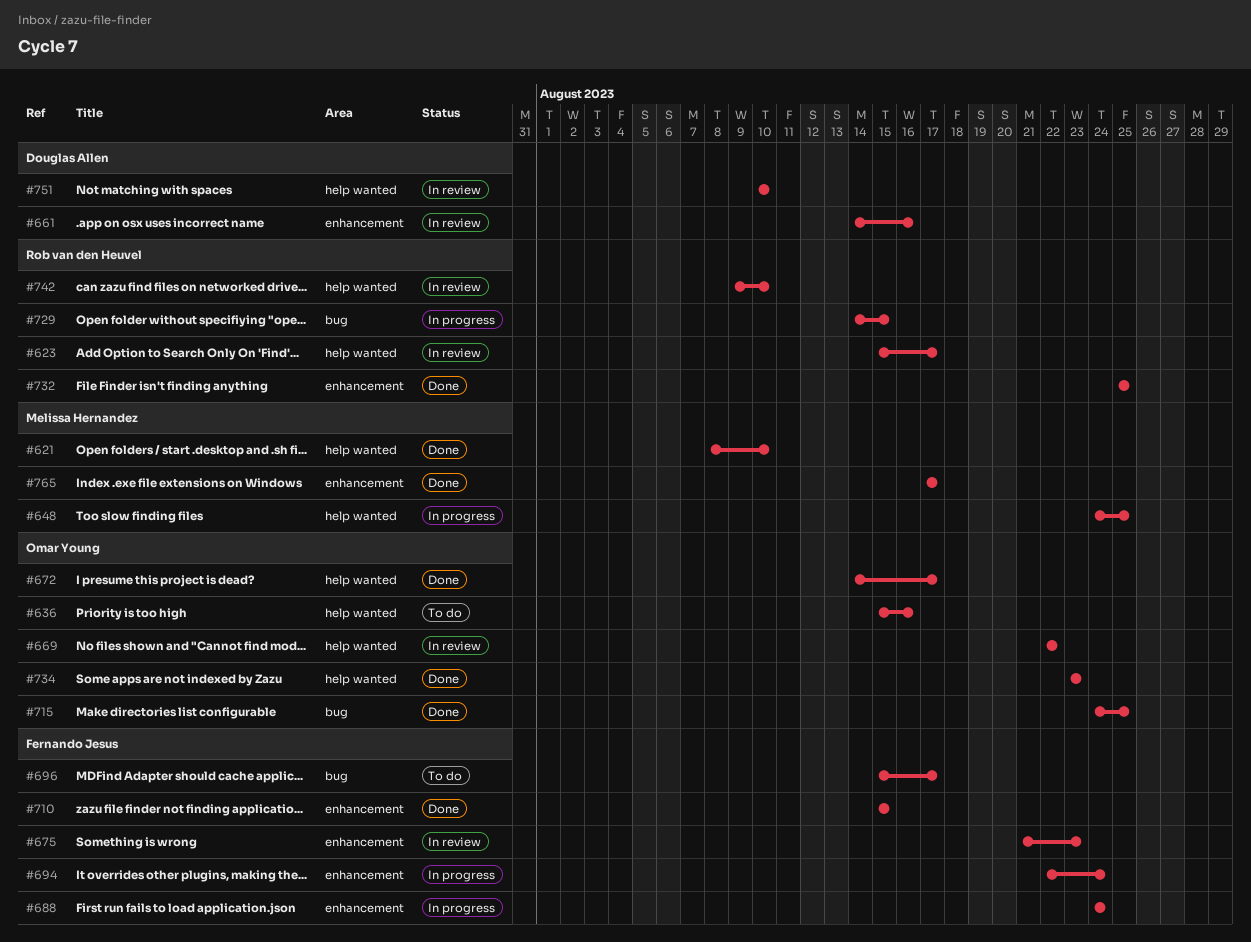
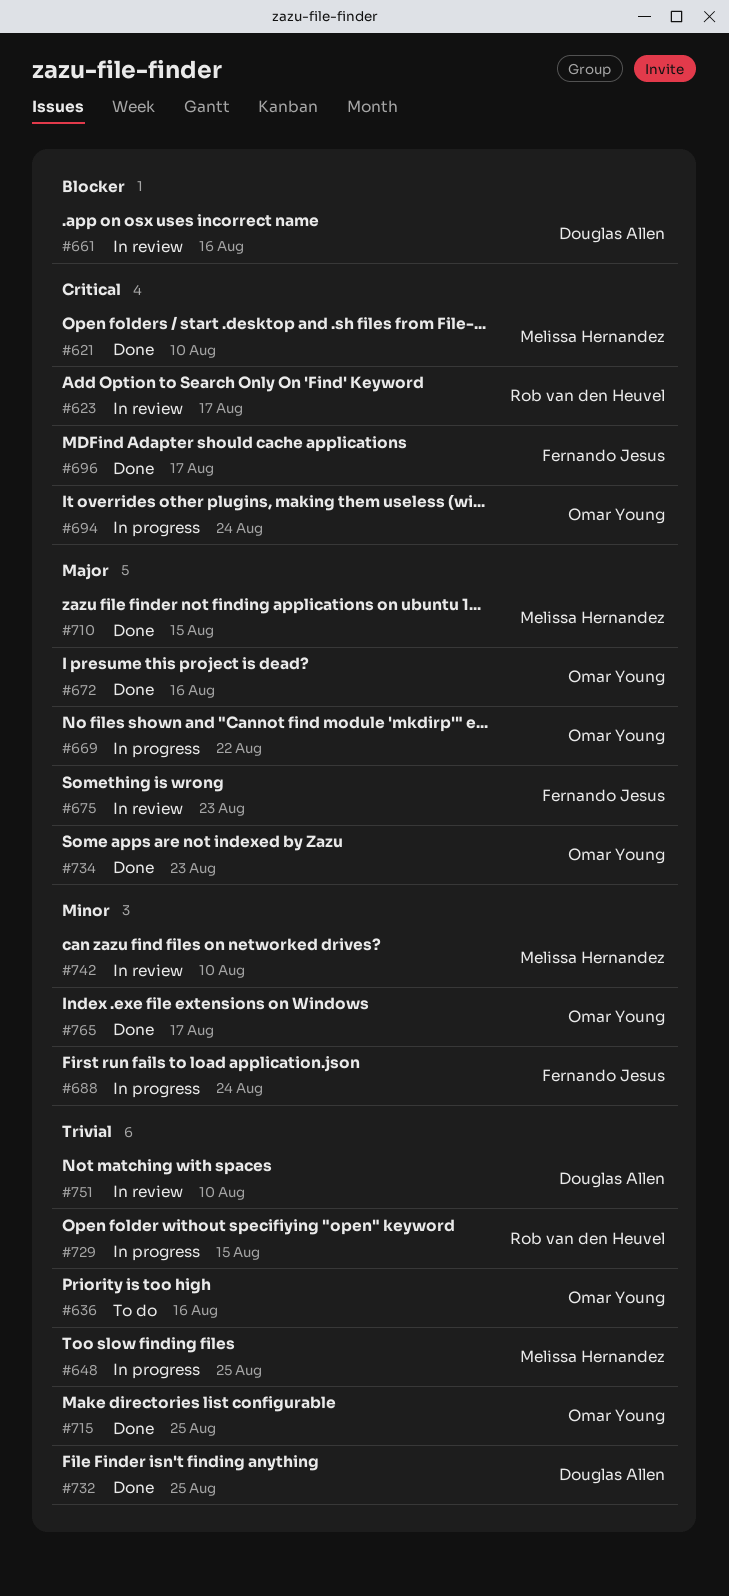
#669, status: In review -> In progress
#672, due: Aug 17 -> Aug 16
#694, owner: Fernando Jesus -> Omar Young
#696, status: To do -> Done
#710, owner: Fernando Jesus -> Melissa Hernandez
#732, owner: Rob van den Heuvel -> Douglas Allen
#742, owner: Rob van den Heuvel -> Melissa Hernandez
#765, owner: Melissa Hernandez -> Omar Young

